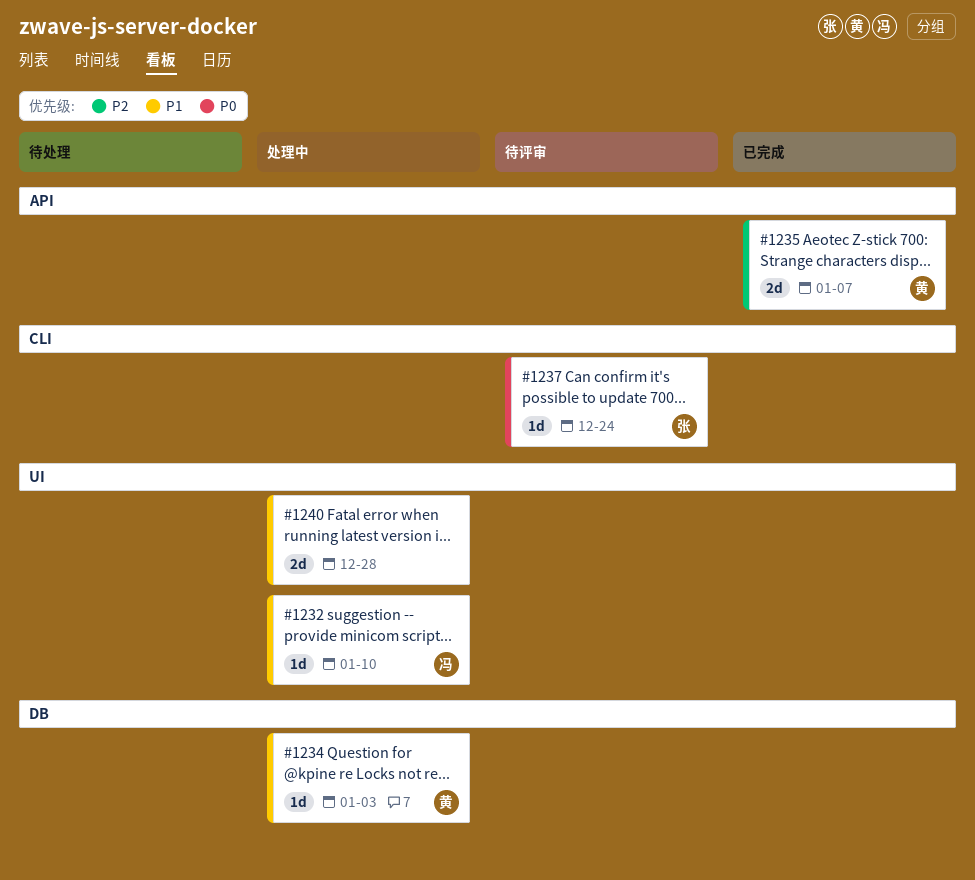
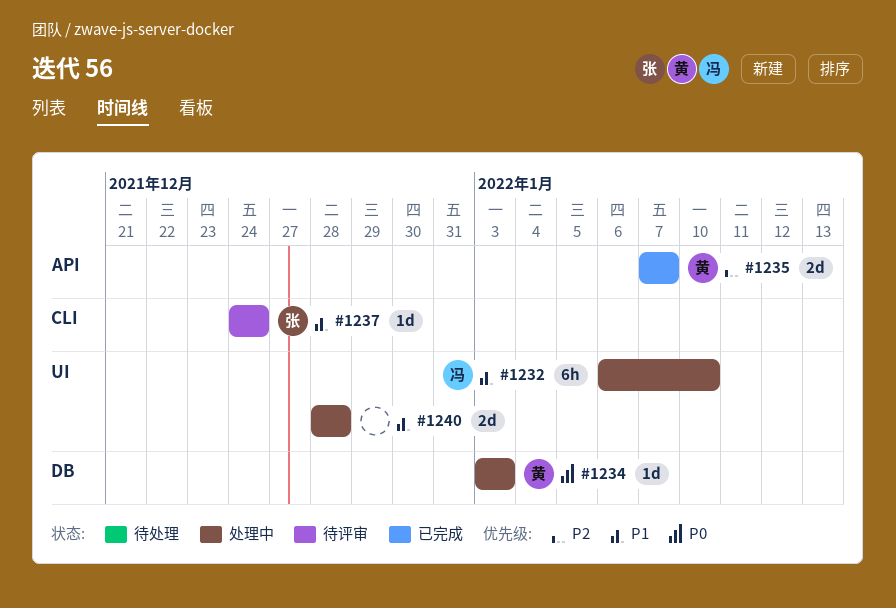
#1232, estimate: 1d -> 6h
#1234, priority: P1 -> P0
#1237, priority: P0 -> P1

